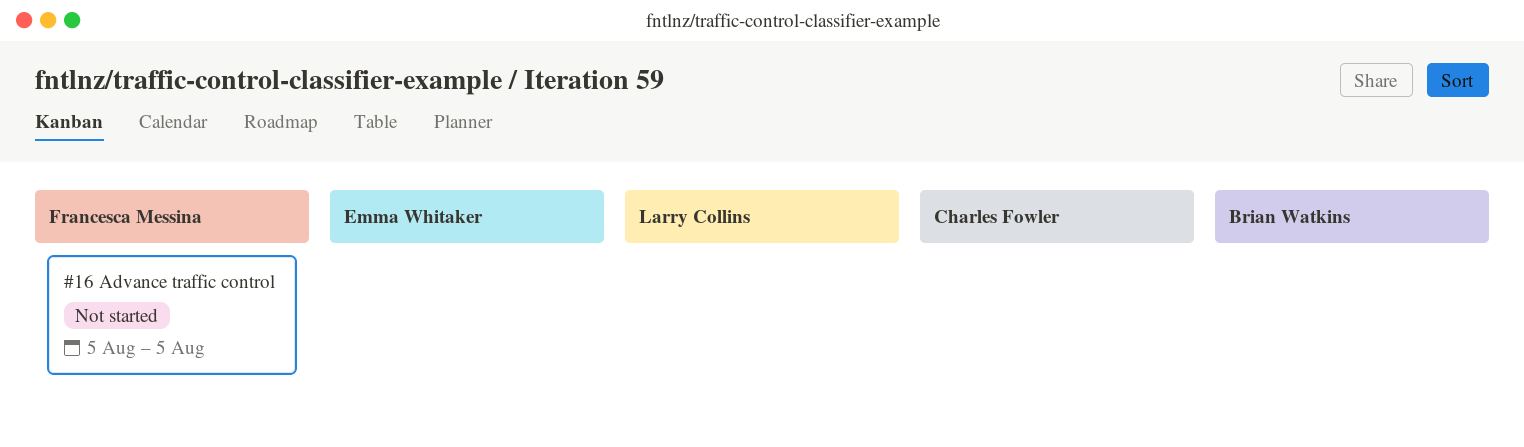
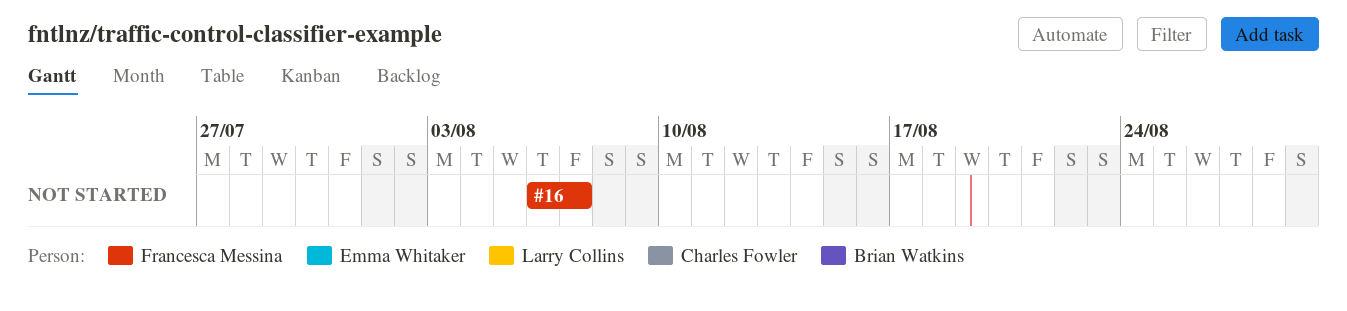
#16, start: Aug 5 -> Aug 6
#16, due: Aug 5 -> Aug 7

